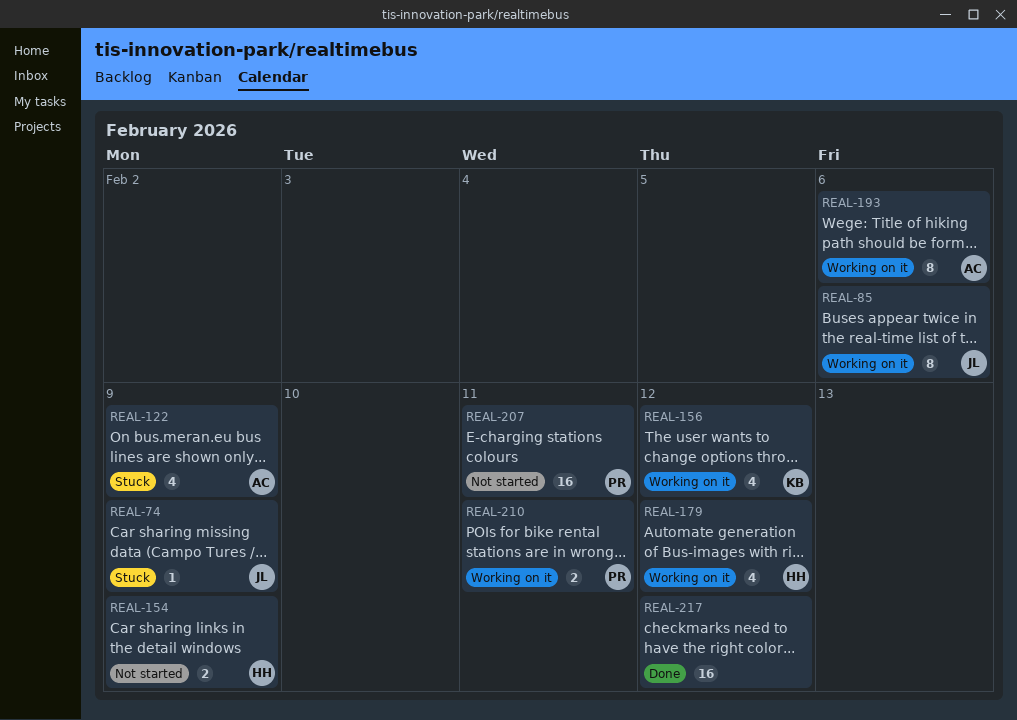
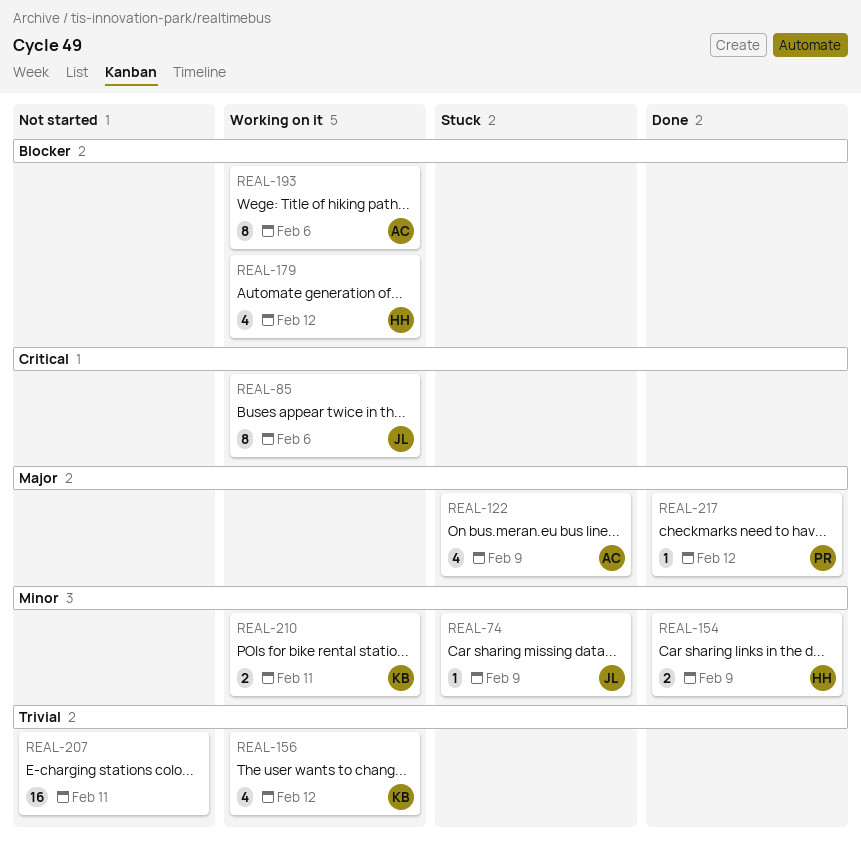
REAL-154, status: Not started -> Done
REAL-207, owner: PR -> none
REAL-210, owner: PR -> KB
REAL-217, owner: none -> PR
REAL-217, estimate: 16 -> 1

